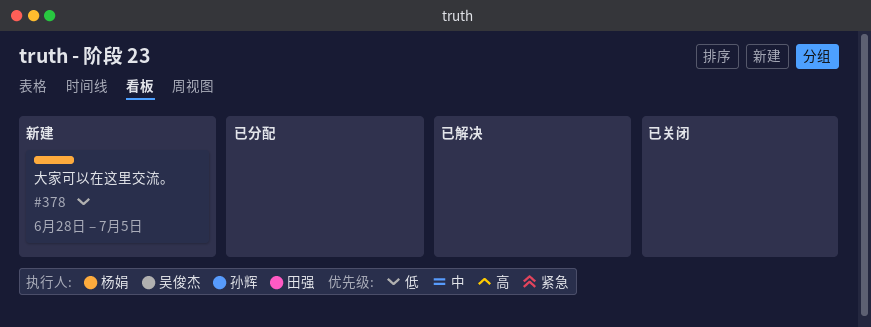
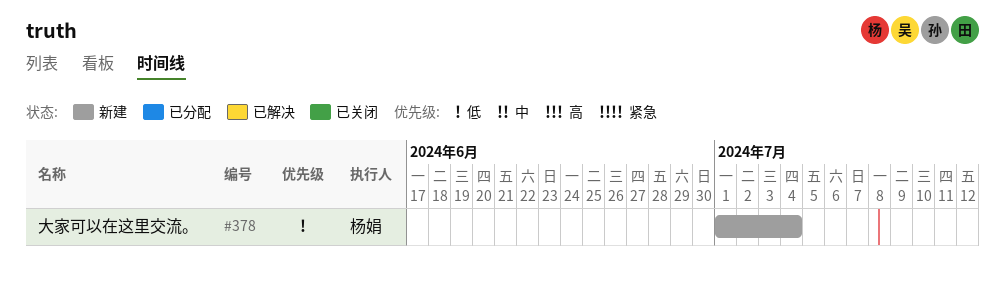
#378, start: Jun 28 -> Jul 1
#378, due: Jul 5 -> Jul 4

